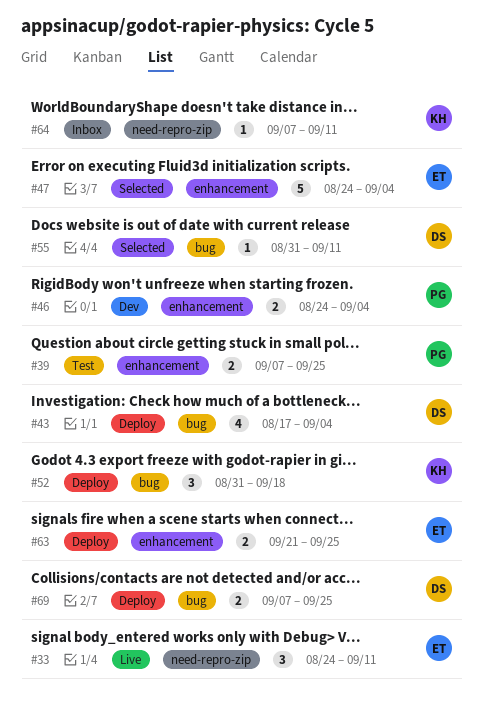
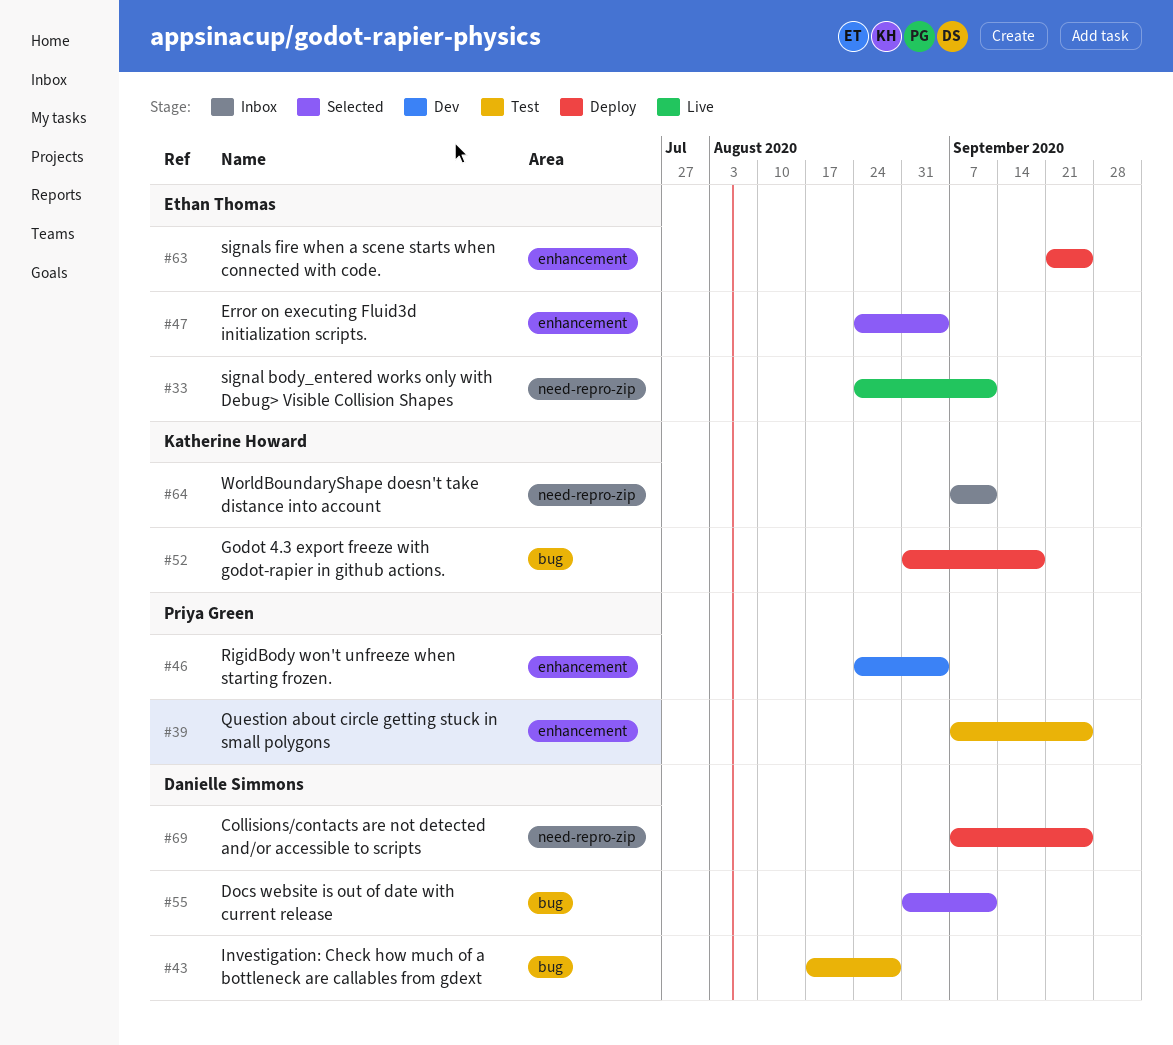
#43, status: Deploy -> Test
#43, due: Sep 4 -> Aug 28
#69, label: bug -> need-repro-zip

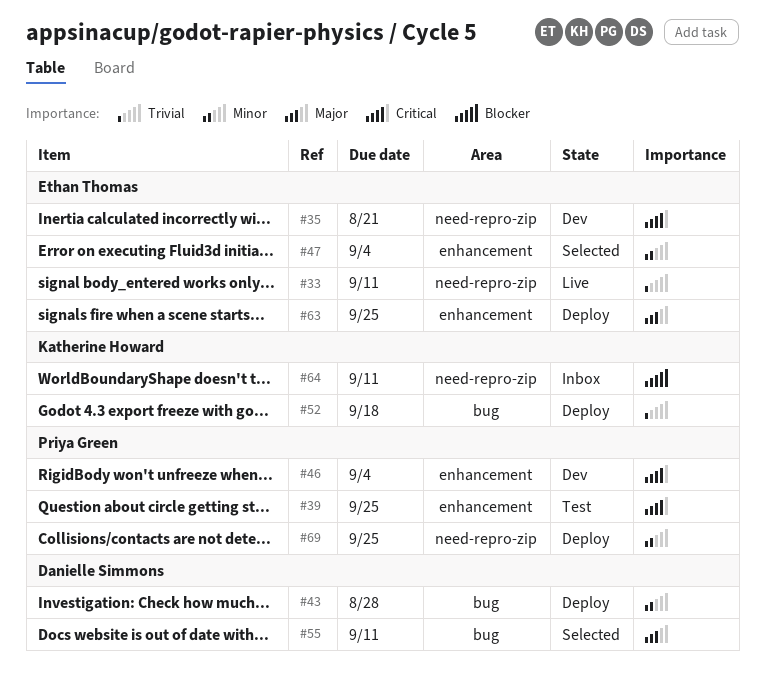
#35: none -> present
#43, status: Test -> Deploy
#69, owner: Danielle Simmons -> Priya Green

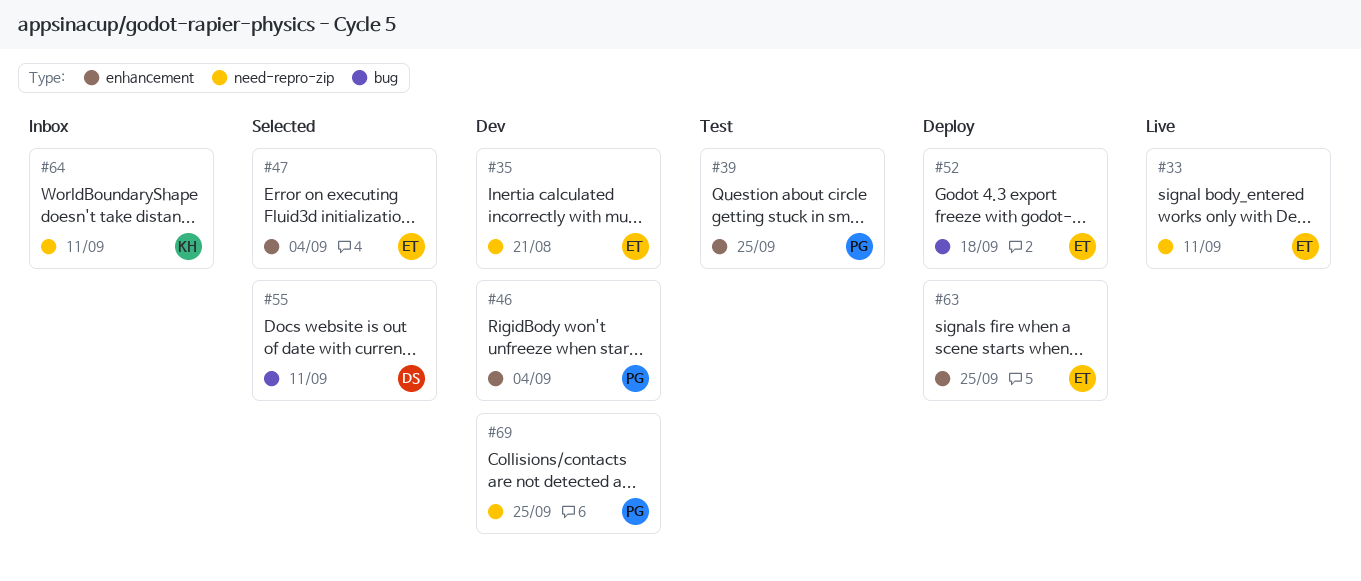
#43: present -> none
#52, owner: Katherine Howard -> Ethan Thomas
#69, status: Deploy -> Dev

